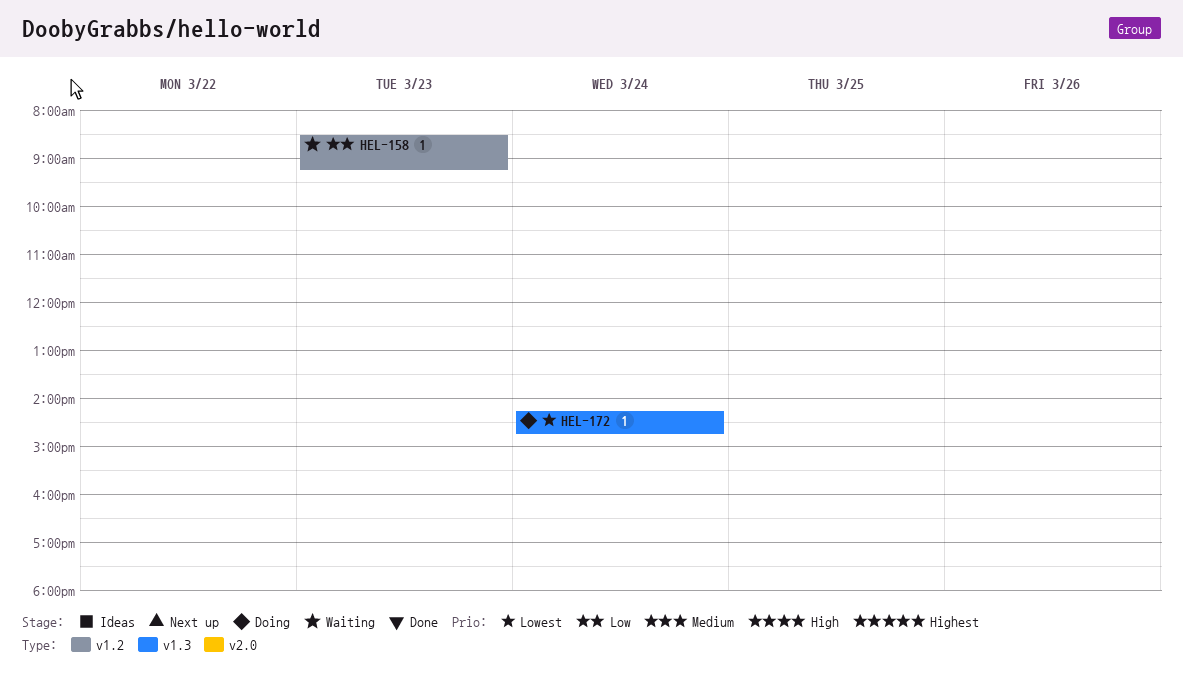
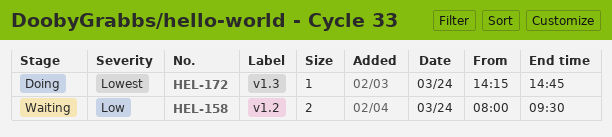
HEL-158, estimate: 1 -> 2
HEL-158, day: Mar 23 -> Mar 24
HEL-158, begins: 08:30 -> 08:00
HEL-158, ends: 09:15 -> 09:30

